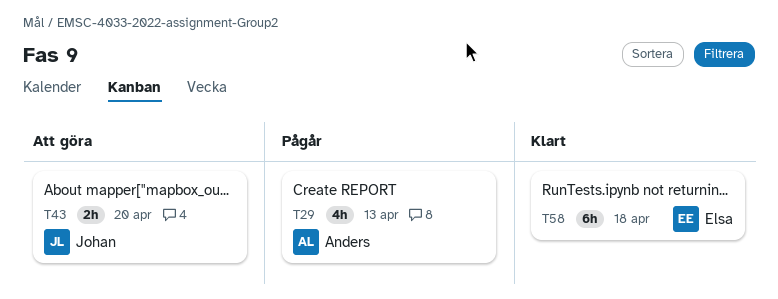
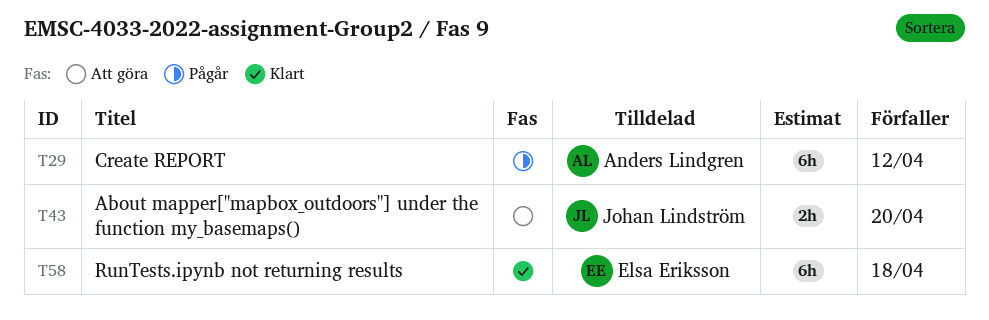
T29, estimate: 4h -> 6h
T29, due: Apr 13 -> Apr 12

